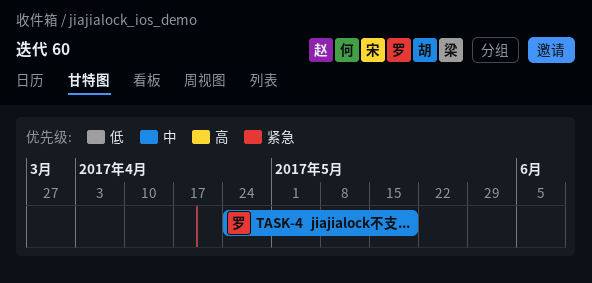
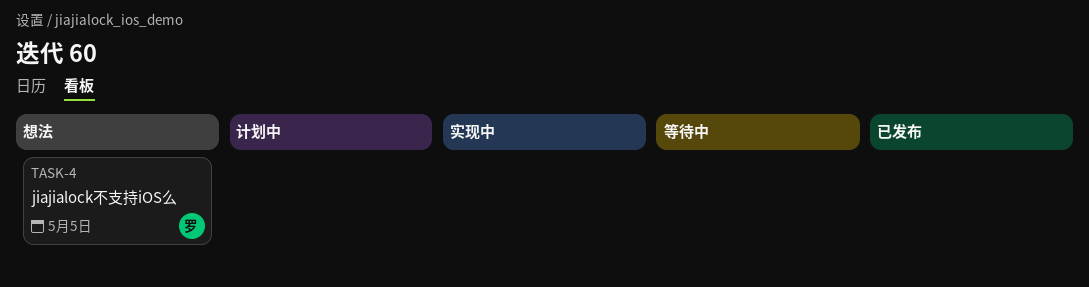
TASK-4, due: May 19 -> May 5

